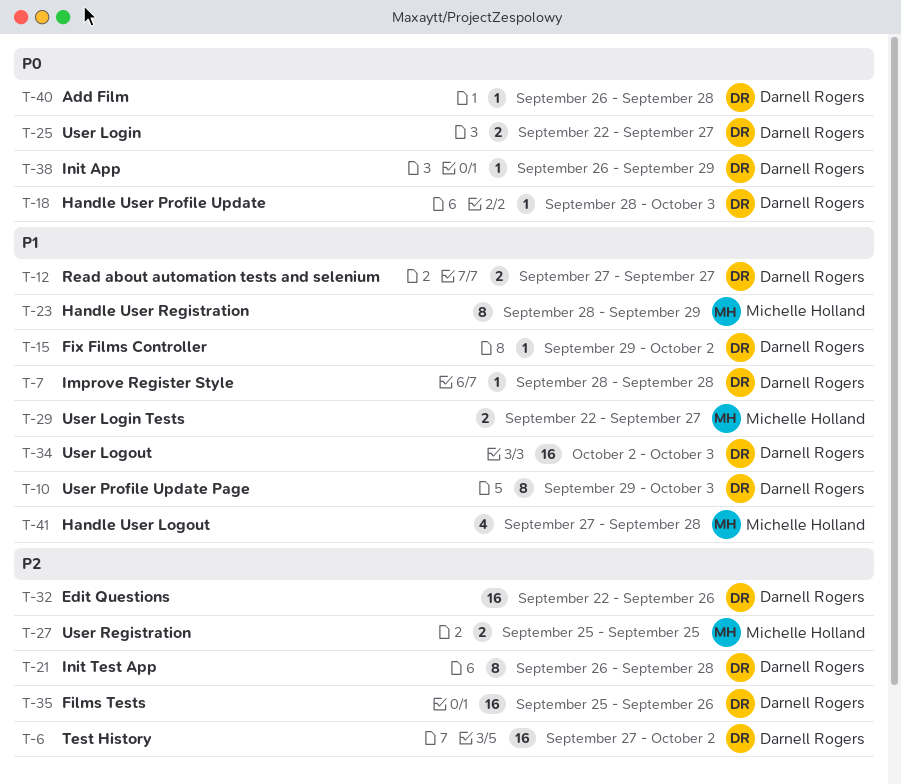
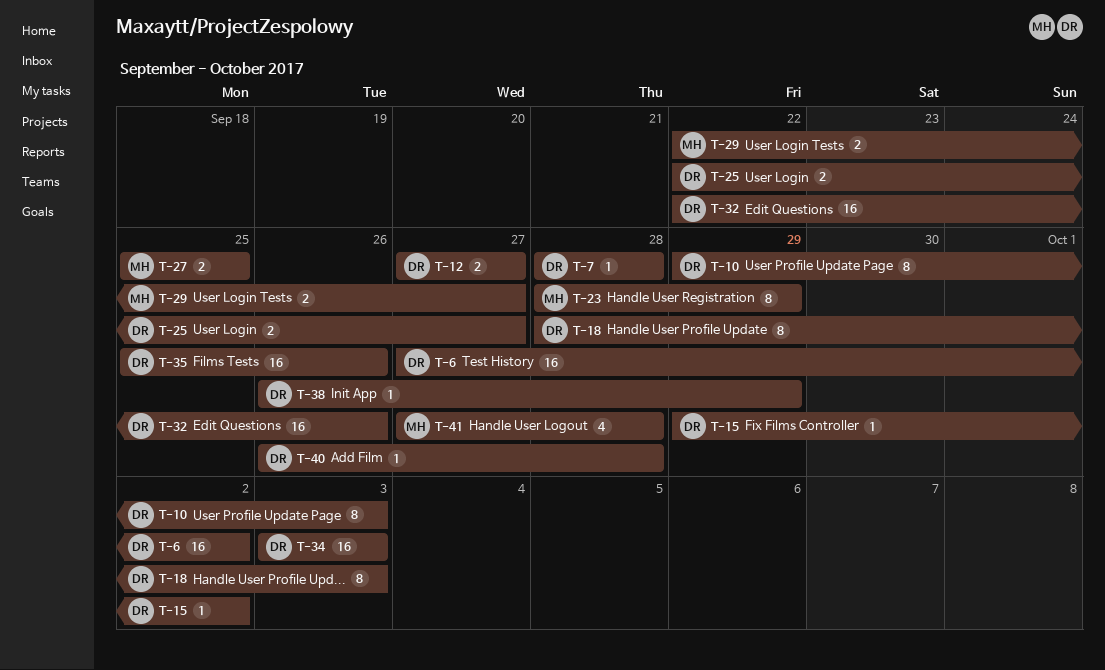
T-18, estimate: 1 -> 8
T-21: present -> none
T-34, start: Oct 2 -> Oct 3

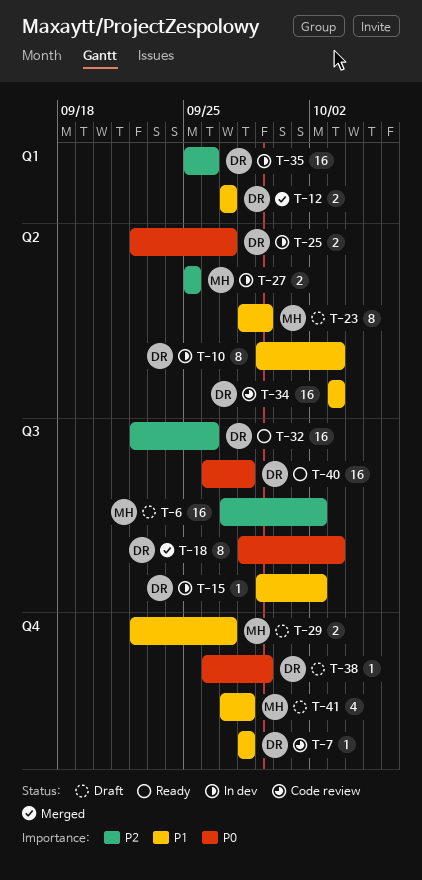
T-6, owner: DR -> MH
T-40, estimate: 1 -> 16

